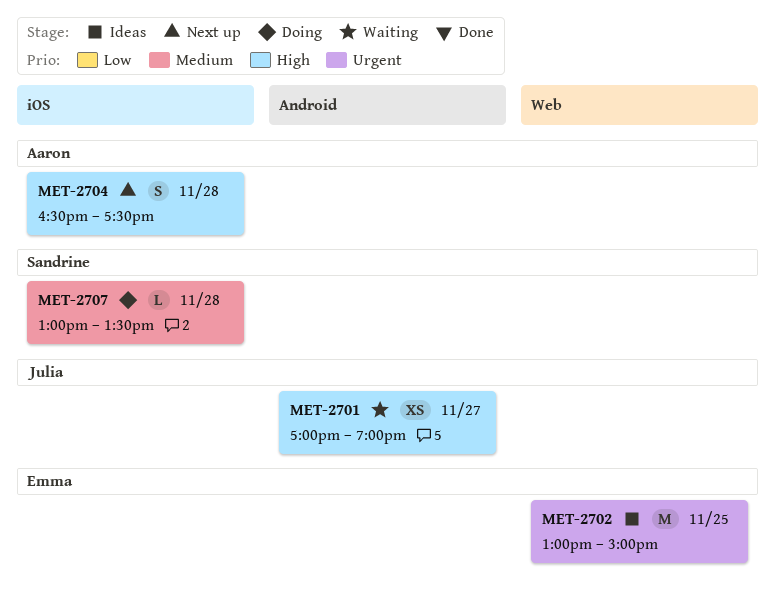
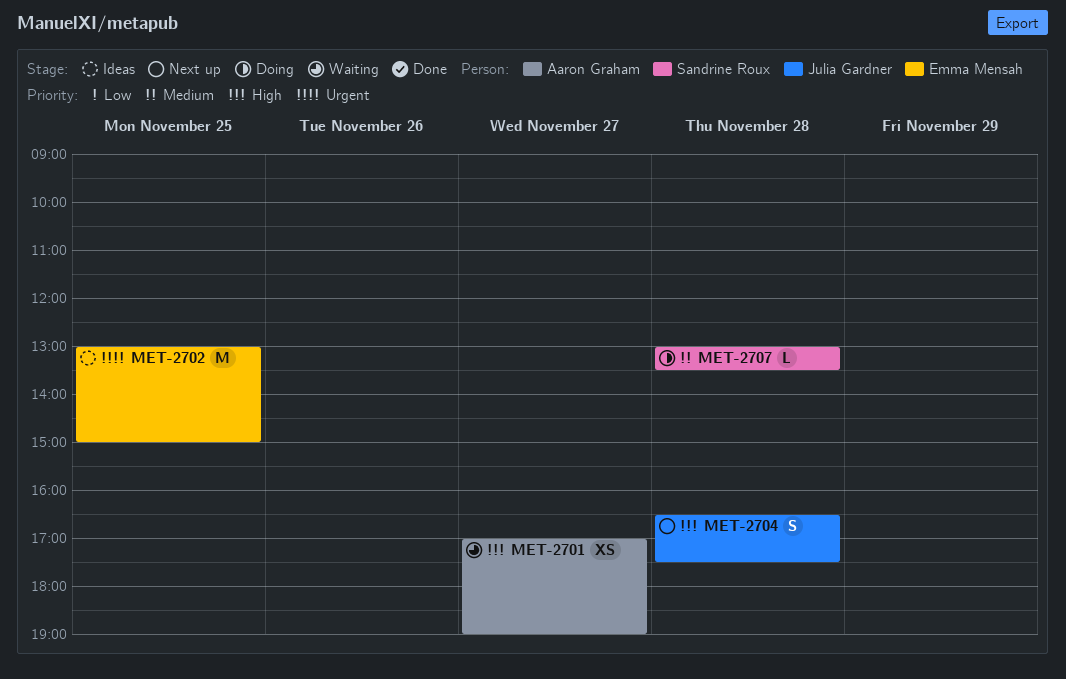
MET-2701, owner: Julia Gardner -> Aaron Graham
MET-2704, owner: Aaron Graham -> Julia Gardner

